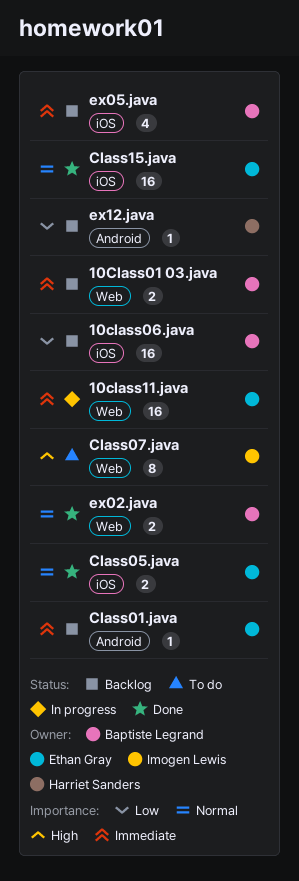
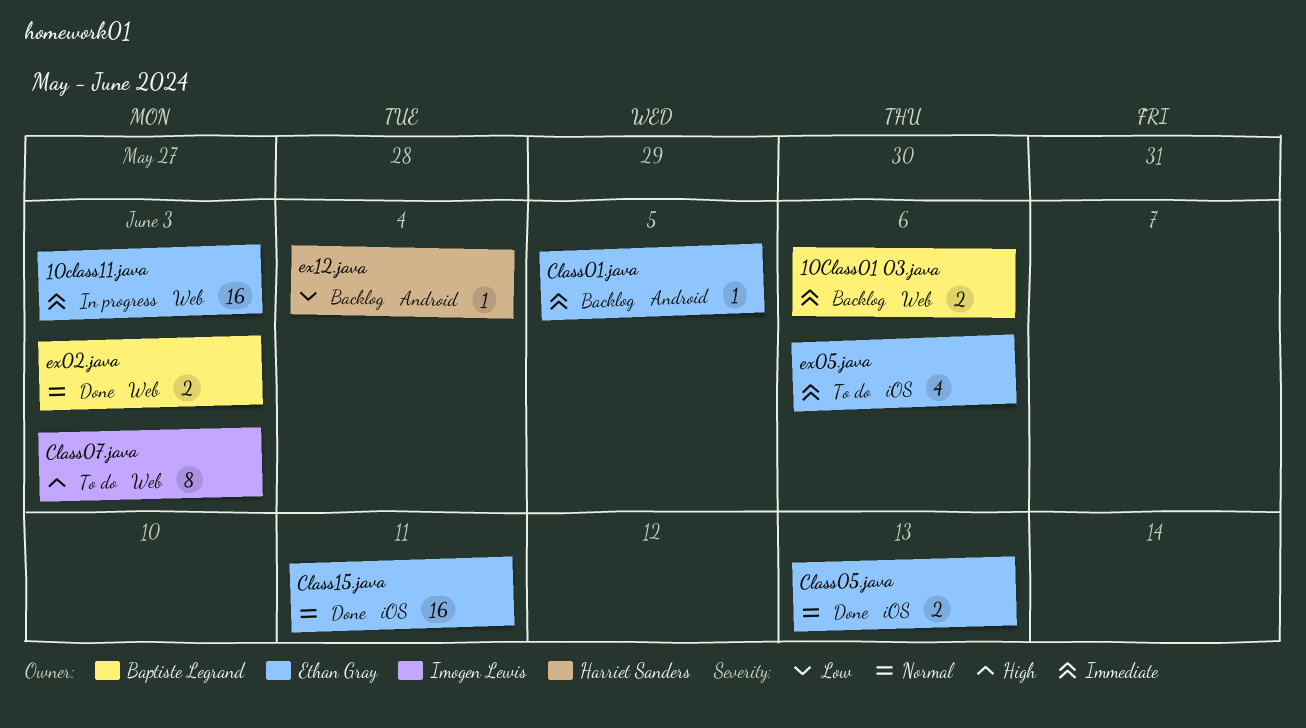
10class06.java: present -> none
ex05.java, status: Backlog -> To do
ex05.java, owner: Baptiste Legrand -> Ethan Gray

